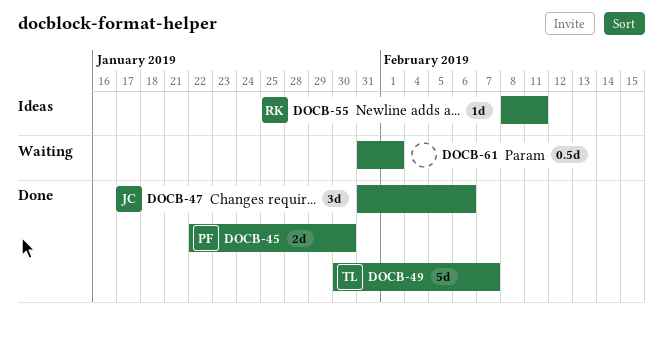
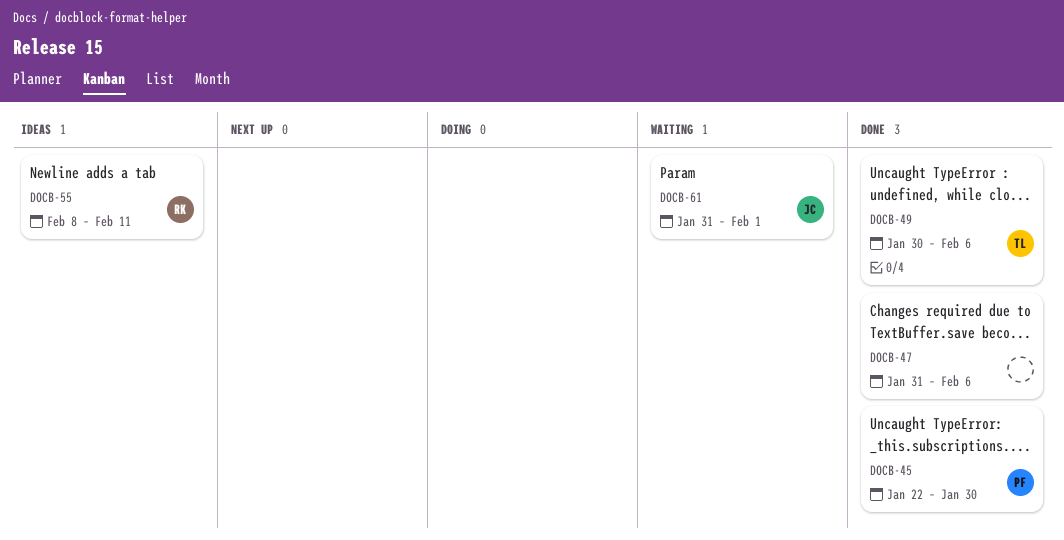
DOCB-47, owner: JC -> none
DOCB-49, due: Feb 7 -> Feb 6
DOCB-61, owner: none -> JC

